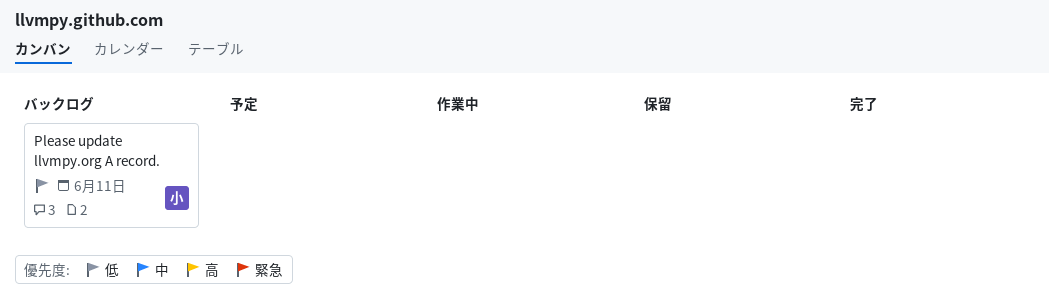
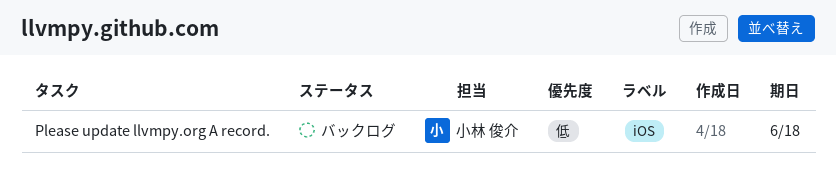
Please update llvmpy.org A record., due: Jun 11 -> Jun 18

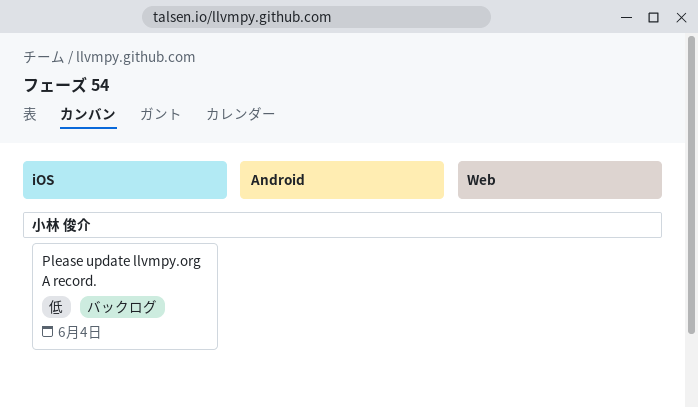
Please update llvmpy.org A record., due: Jun 18 -> Jun 4

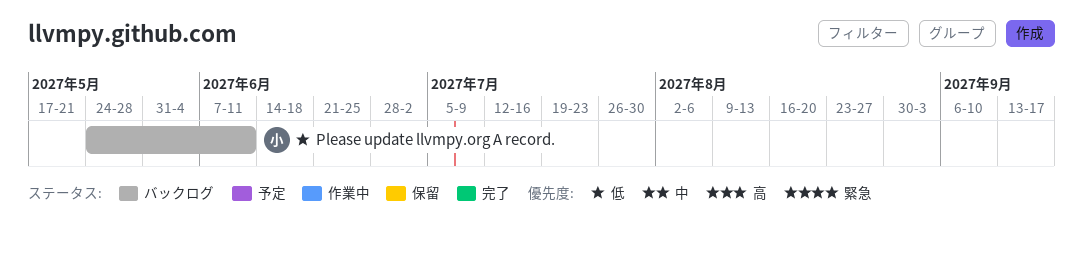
Please update llvmpy.org A record., due: Jun 4 -> Jun 11

